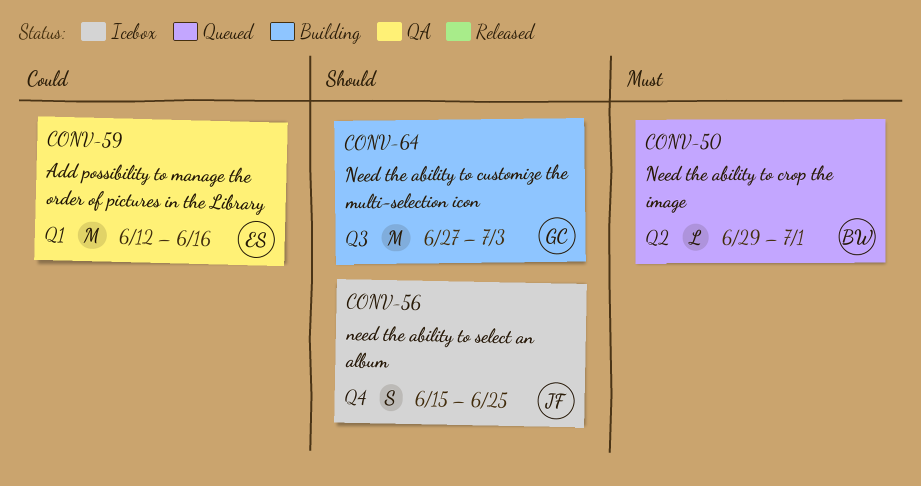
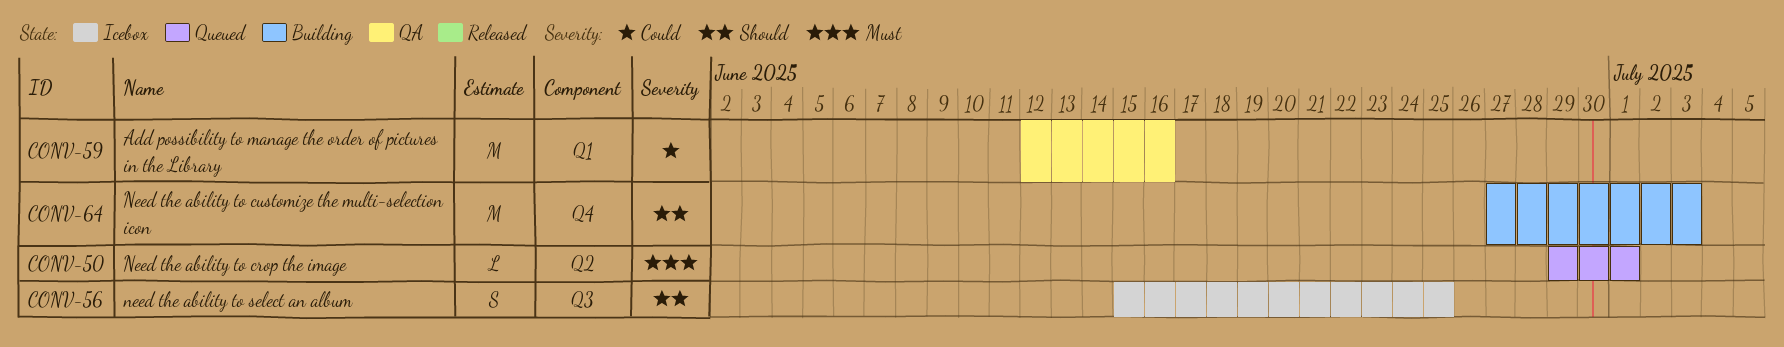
CONV-56, label: Q4 -> Q3
CONV-64, label: Q3 -> Q4

